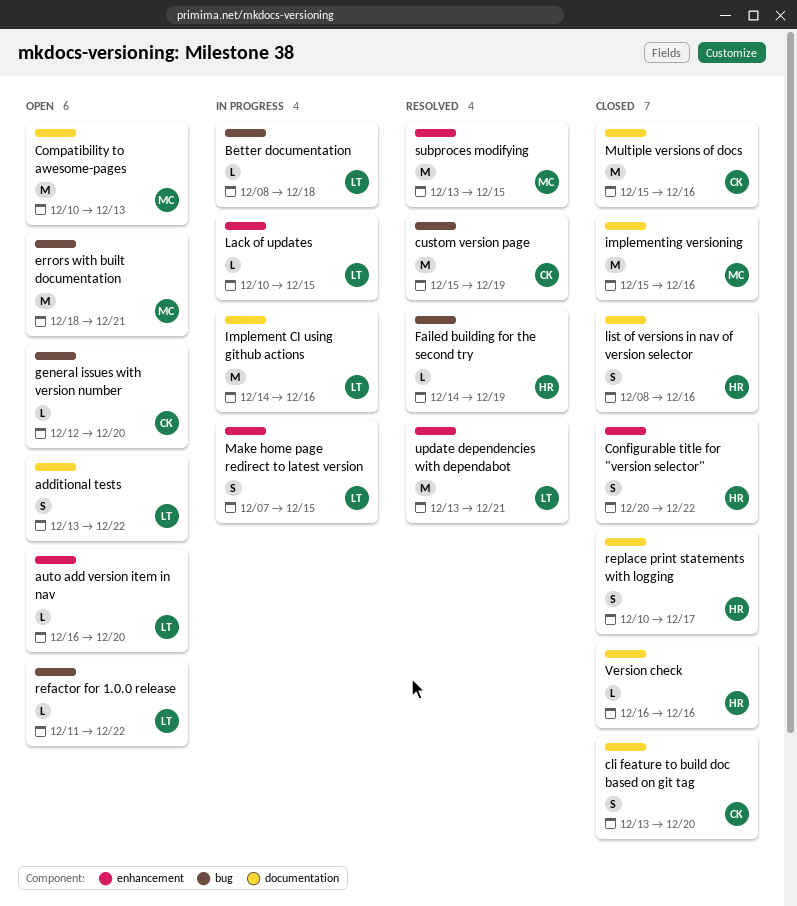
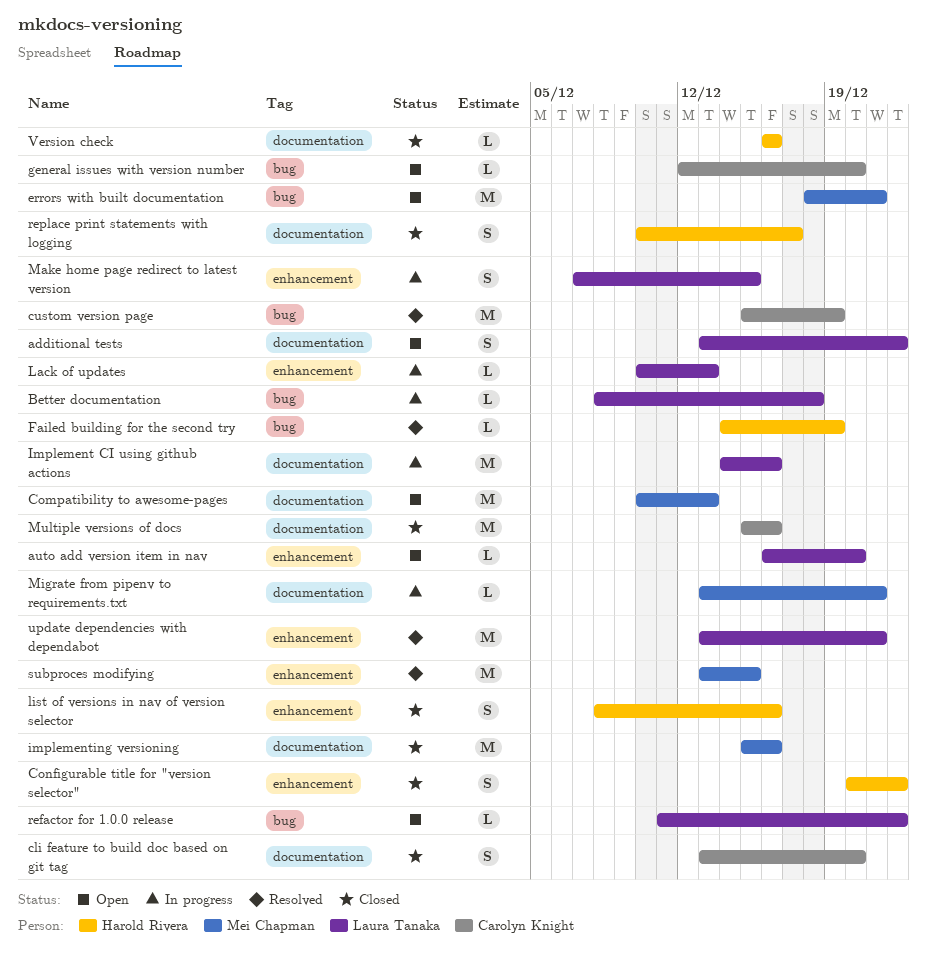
Lack of updates, due: Dec 15 -> Dec 13
list of versions in nav of version selector, label: documentation -> enhancement
Migrate from pipenv to requirements.txt: none -> present

